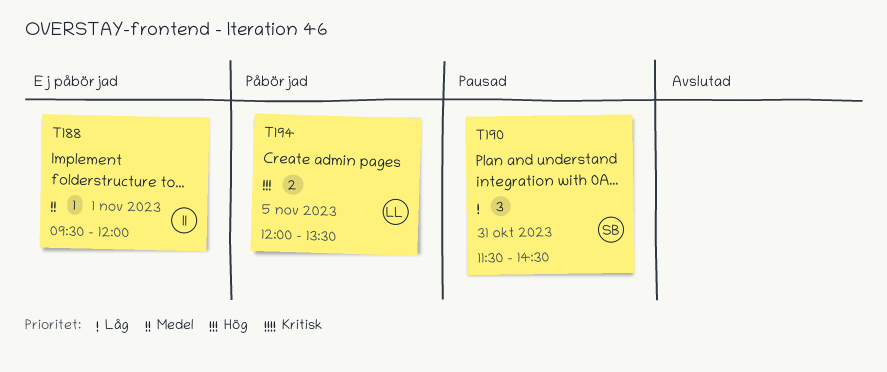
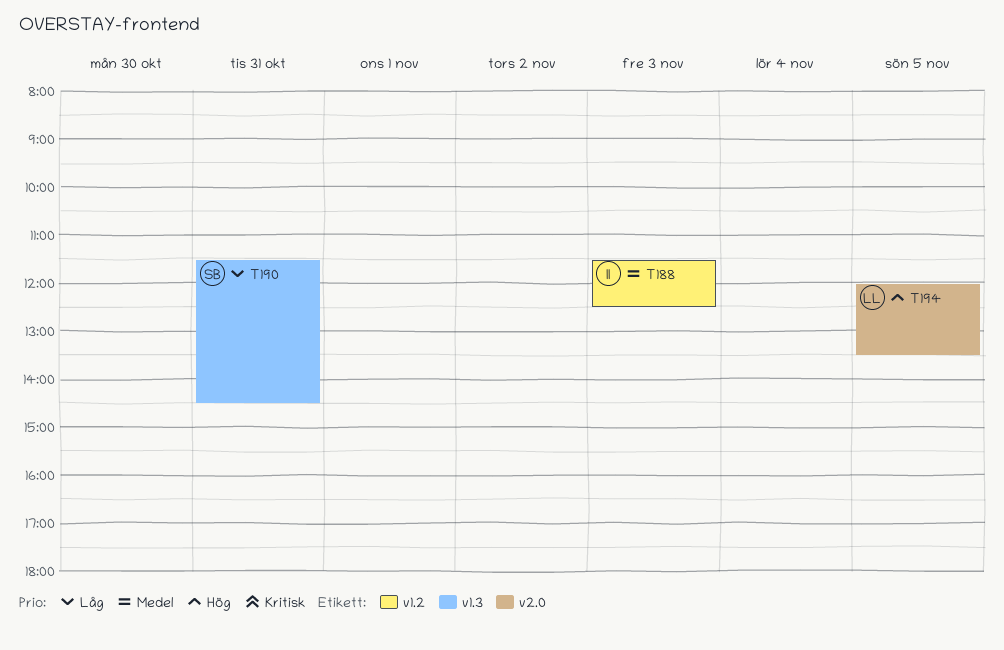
T188, day: Nov 1 -> Nov 3
T188, begins: 09:30 -> 11:30
T188, ends: 12:00 -> 12:30

